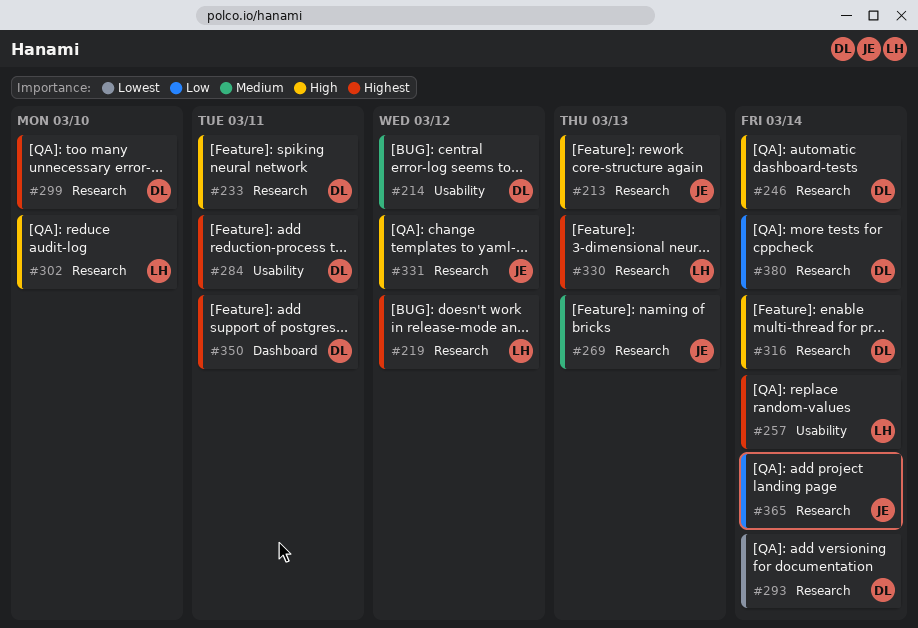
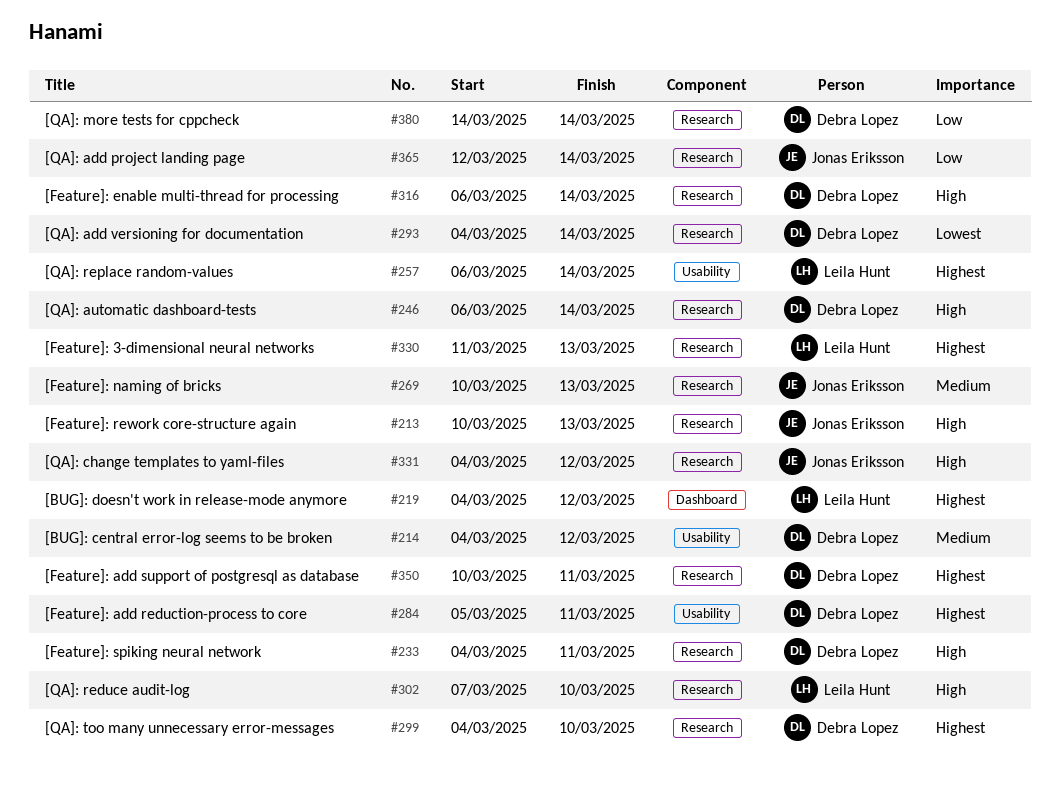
#219, label: Research -> Dashboard
#350, label: Dashboard -> Research

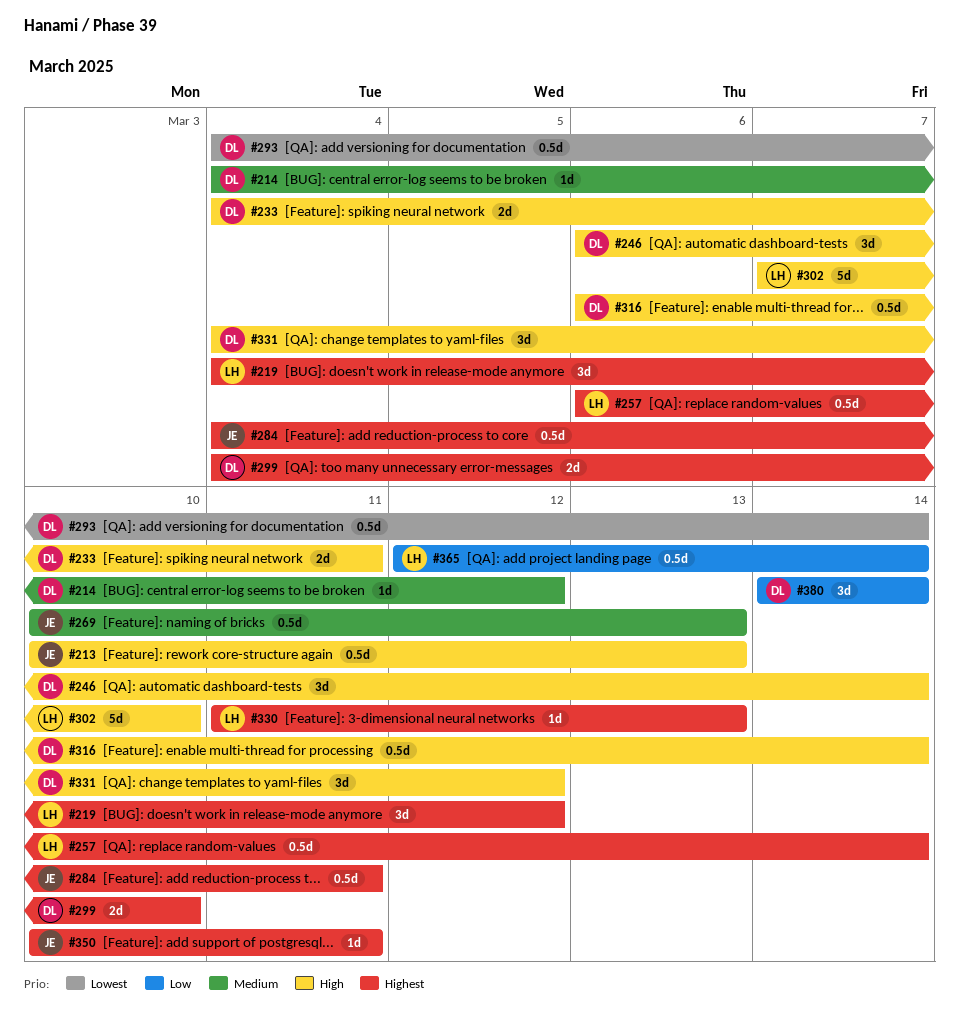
#284, owner: Debra Lopez -> Jonas Eriksson
#284, start: Mar 5 -> Mar 4
#331, owner: Jonas Eriksson -> Debra Lopez
#350, owner: Debra Lopez -> Jonas Eriksson
#365, owner: Jonas Eriksson -> Leila Hunt

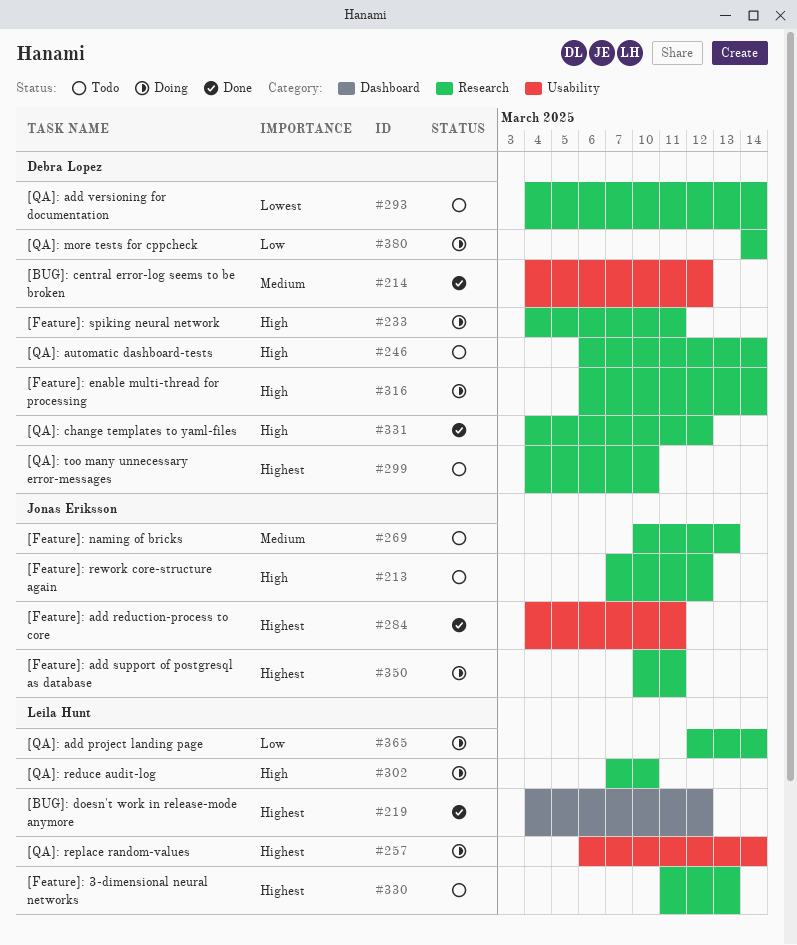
#213, start: Mar 10 -> Mar 7
#213, due: Mar 13 -> Mar 12

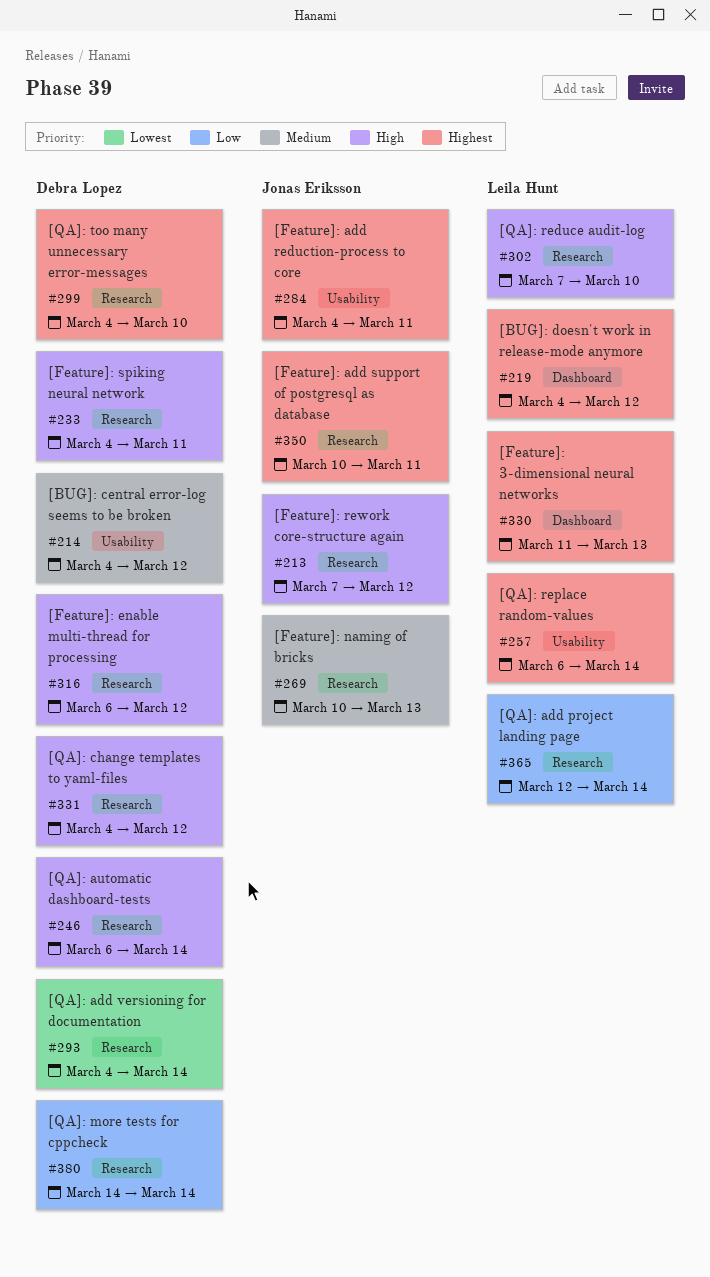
#316, due: Mar 14 -> Mar 12
#330, label: Research -> Dashboard

